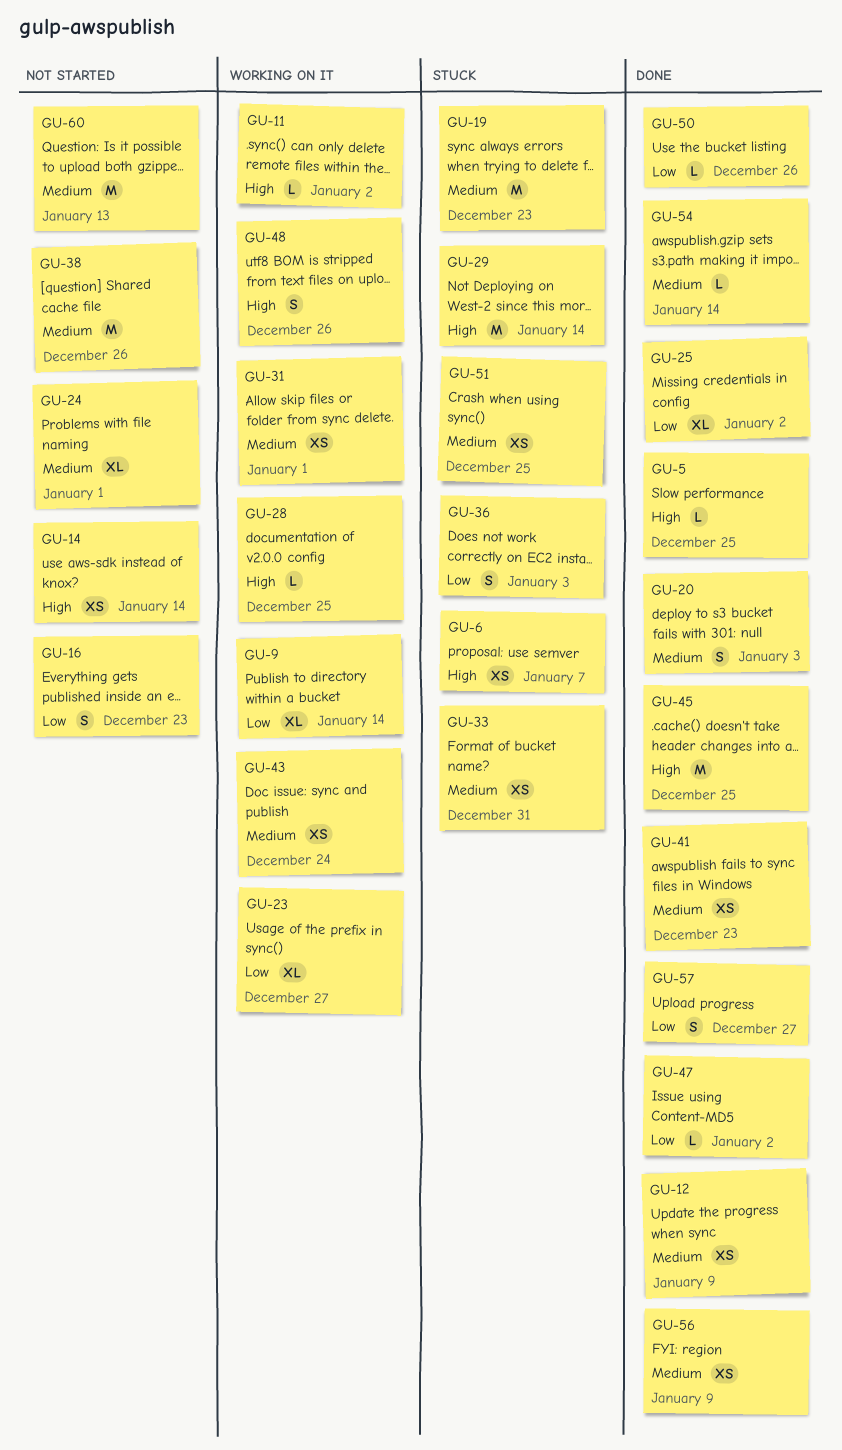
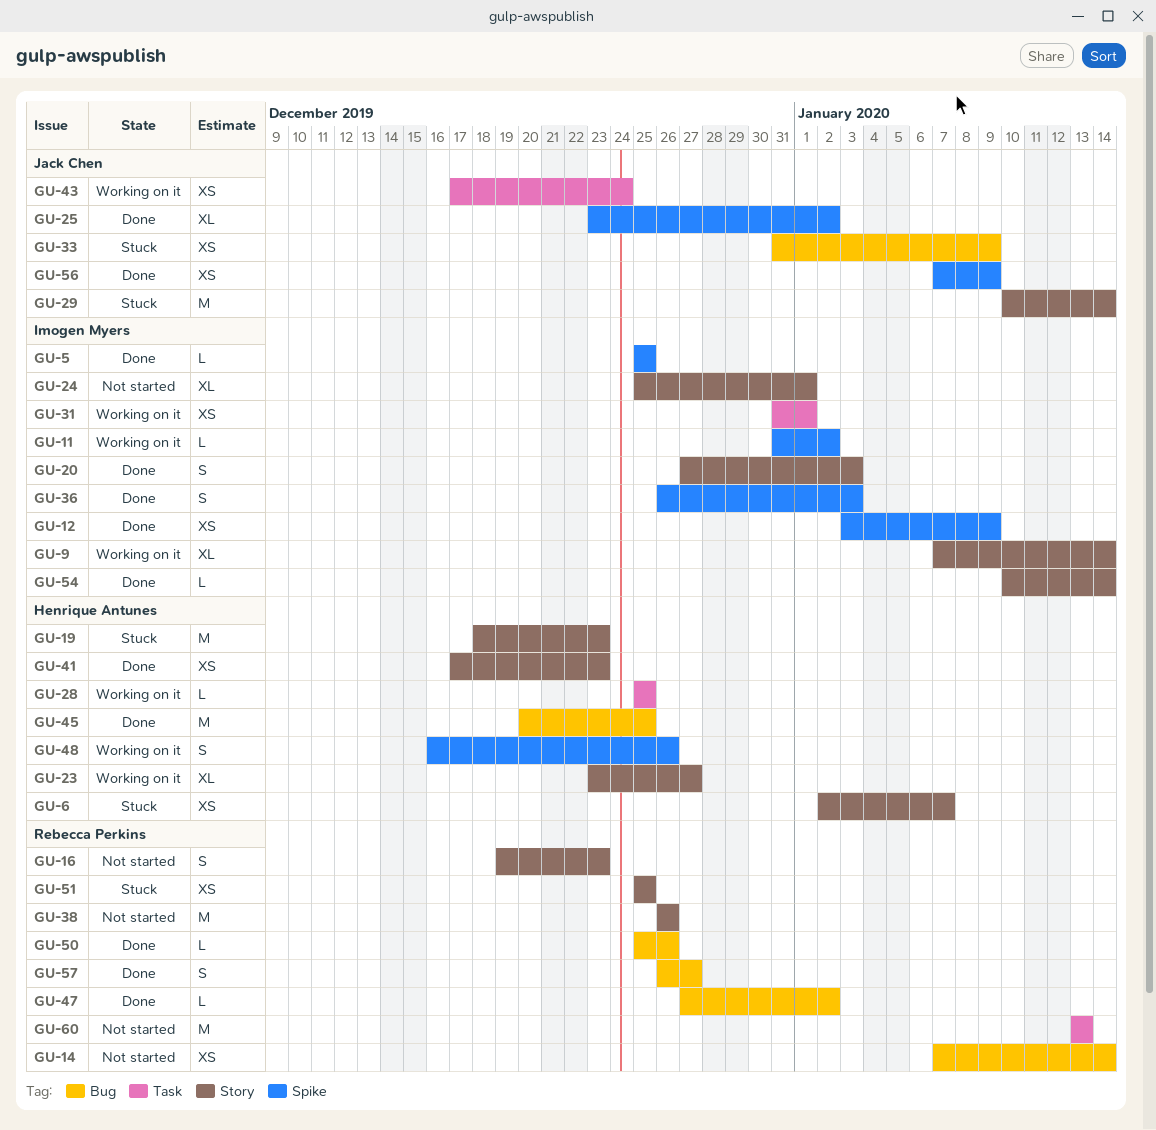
GU-33, due: Dec 31 -> Jan 9
GU-36, status: Stuck -> Done

